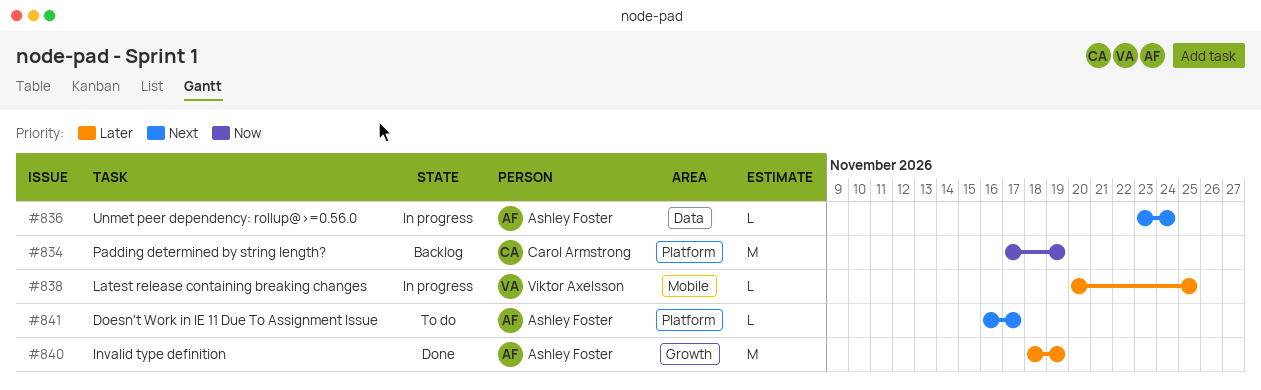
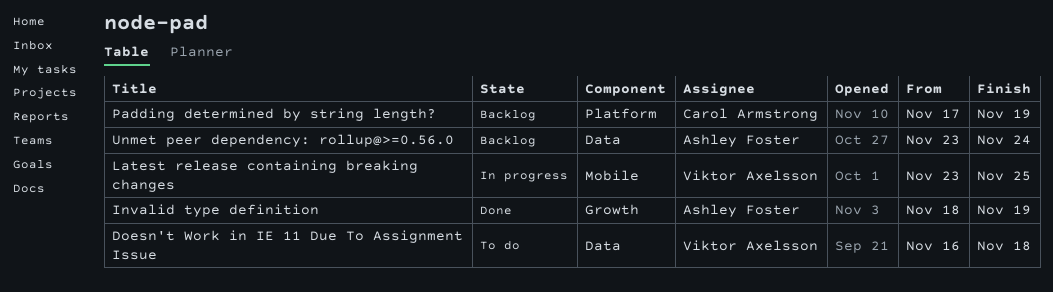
Doesn't Work in IE 11 Due To Assignment Issue, owner: Ashley Foster -> Viktor Axelsson
Doesn't Work in IE 11 Due To Assignment Issue, label: Platform -> Data
Doesn't Work in IE 11 Due To Assignment Issue, due: Nov 17 -> Nov 18
Latest release containing breaking changes, start: Nov 20 -> Nov 23
Unmet peer dependency: rollup@>=0.56.0, status: In progress -> Backlog

